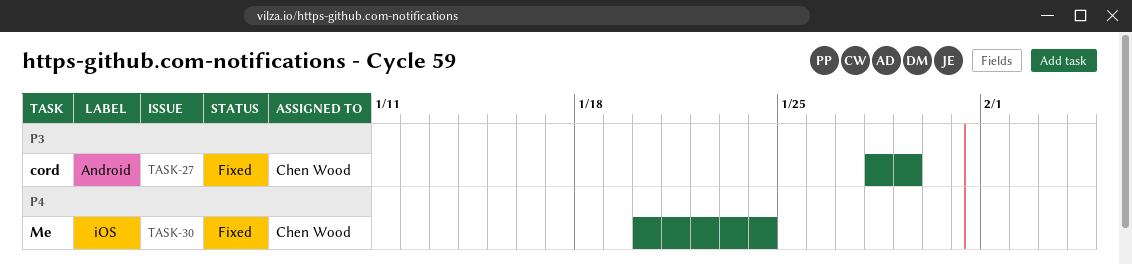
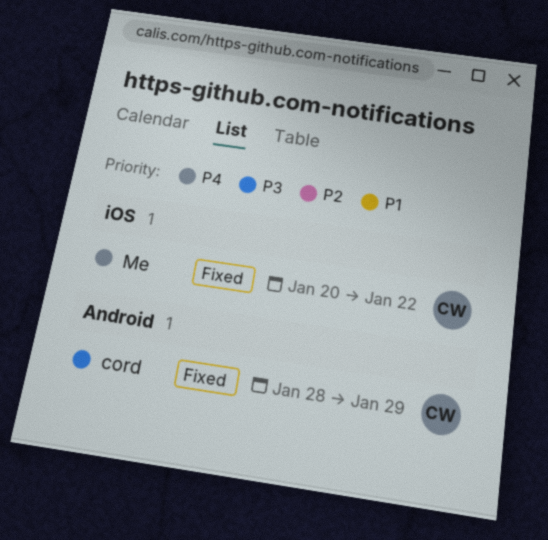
Me, due: Jan 24 -> Jan 22

